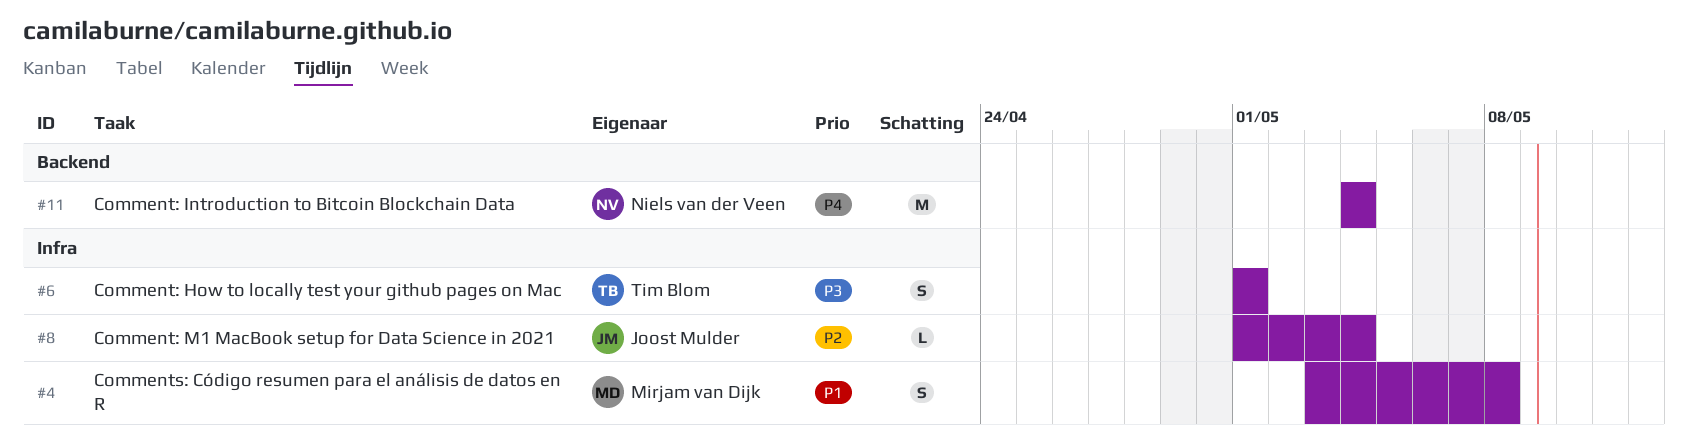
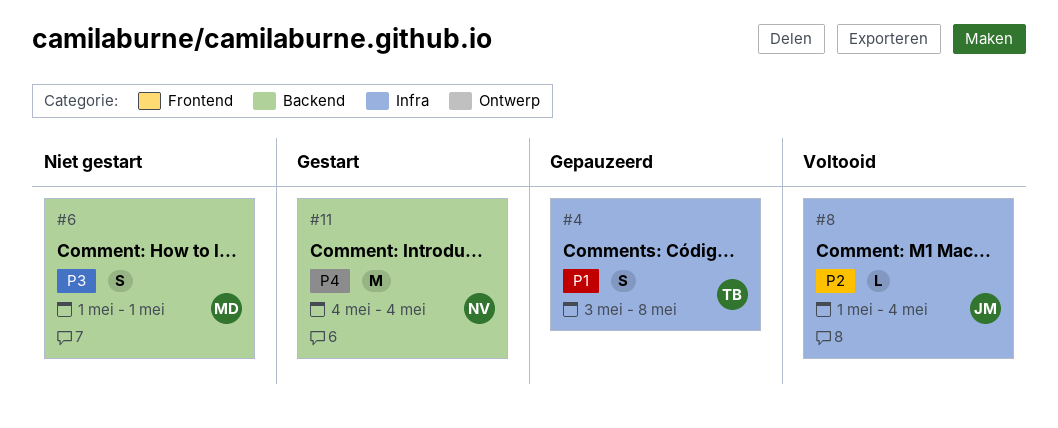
#4, owner: Mirjam van Dijk -> Tim Blom
#6, owner: Tim Blom -> Mirjam van Dijk
#6, label: Infra -> Backend

